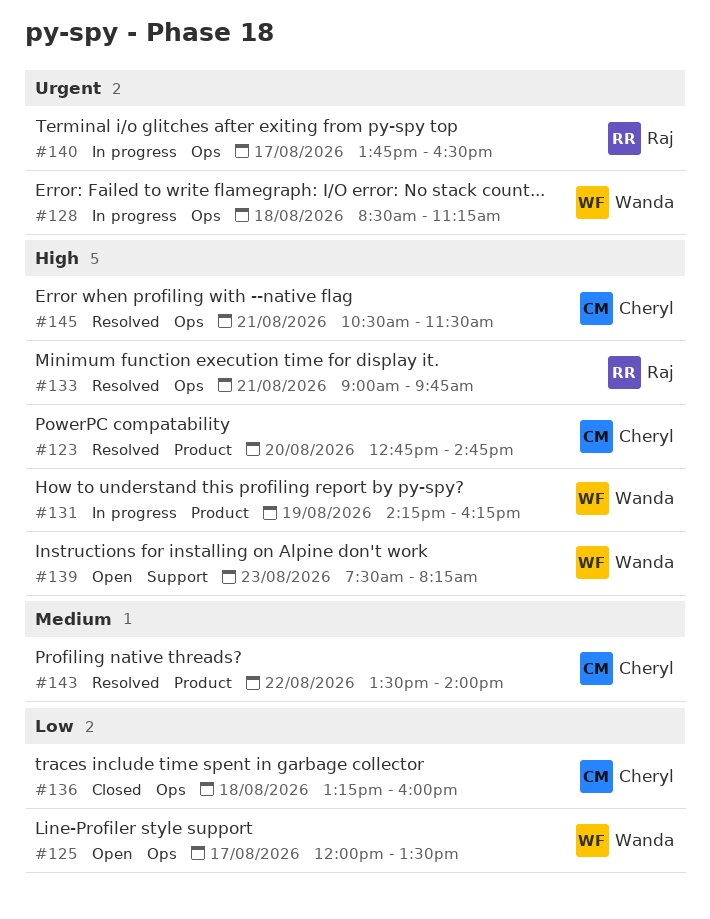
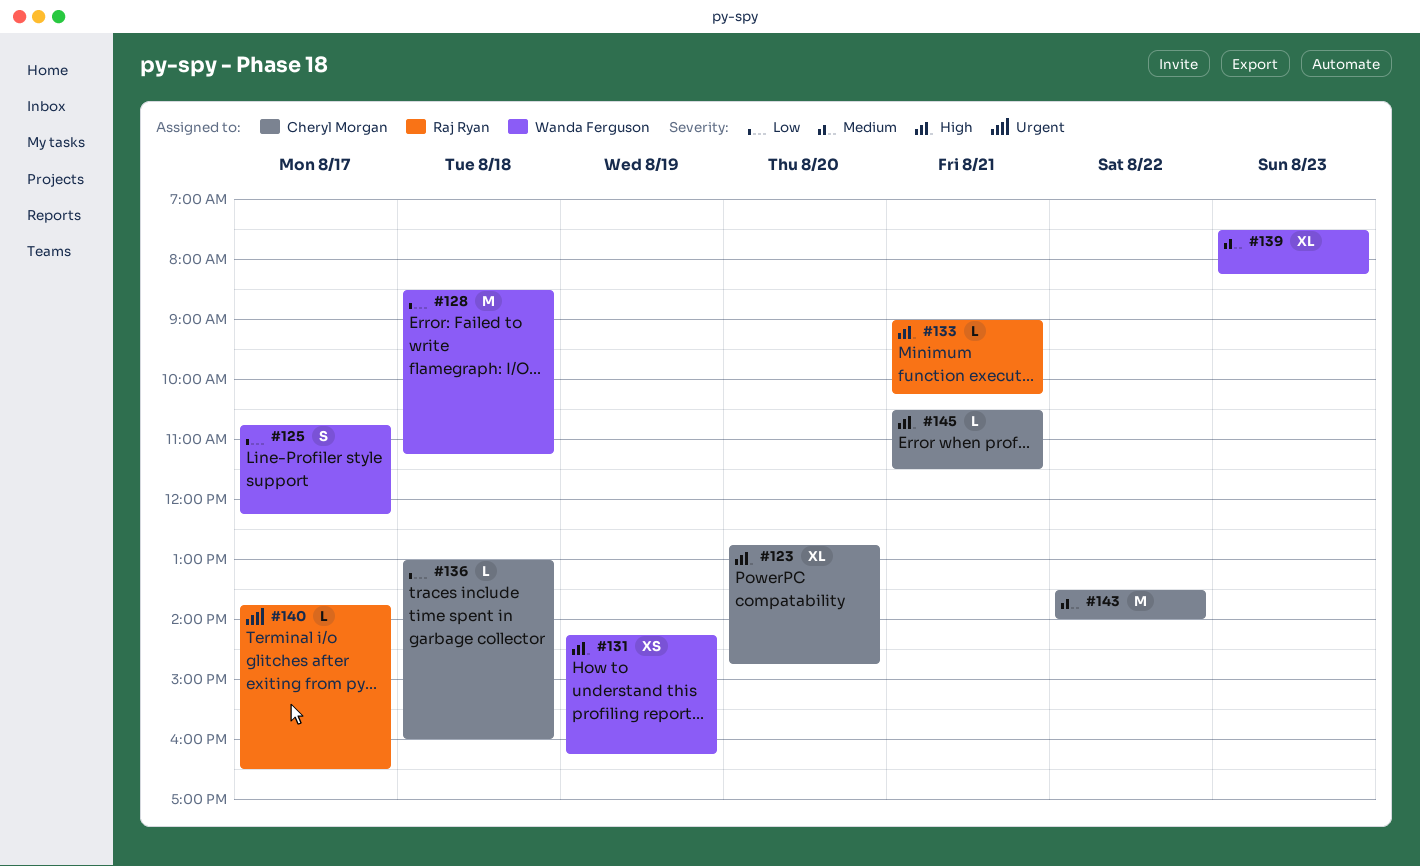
#125, begins: 12:00 -> 10:45
#125, ends: 13:30 -> 12:15
#128, priority: Urgent -> Low
#133, ends: 09:45 -> 10:15
#136, begins: 13:15 -> 13:00
#139, priority: High -> Medium

